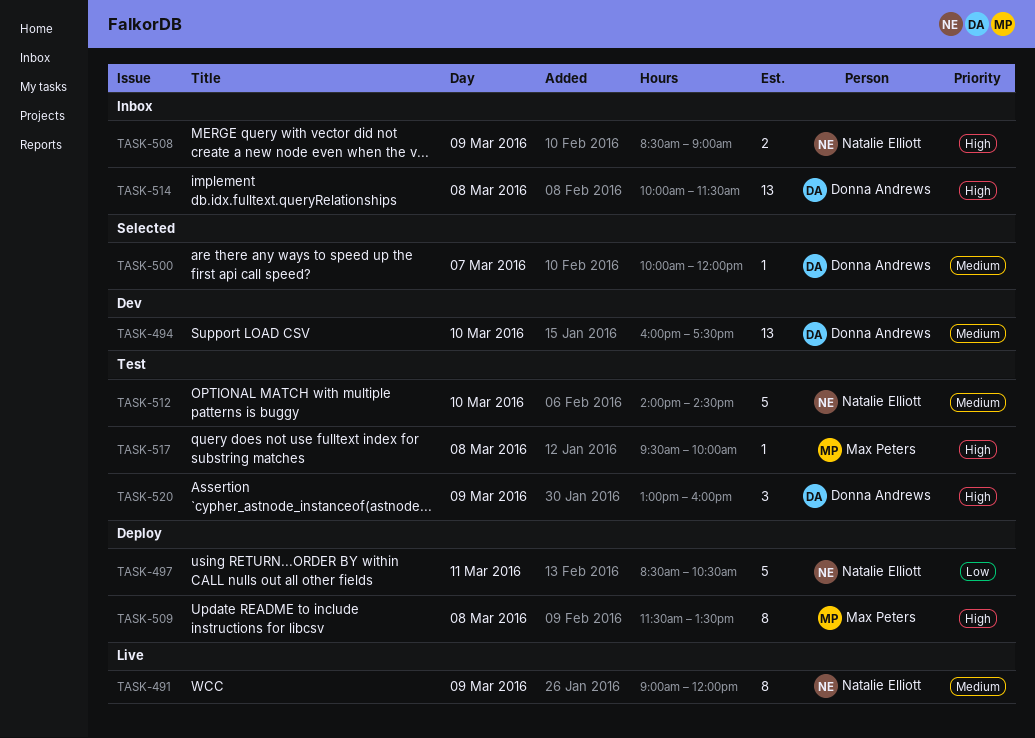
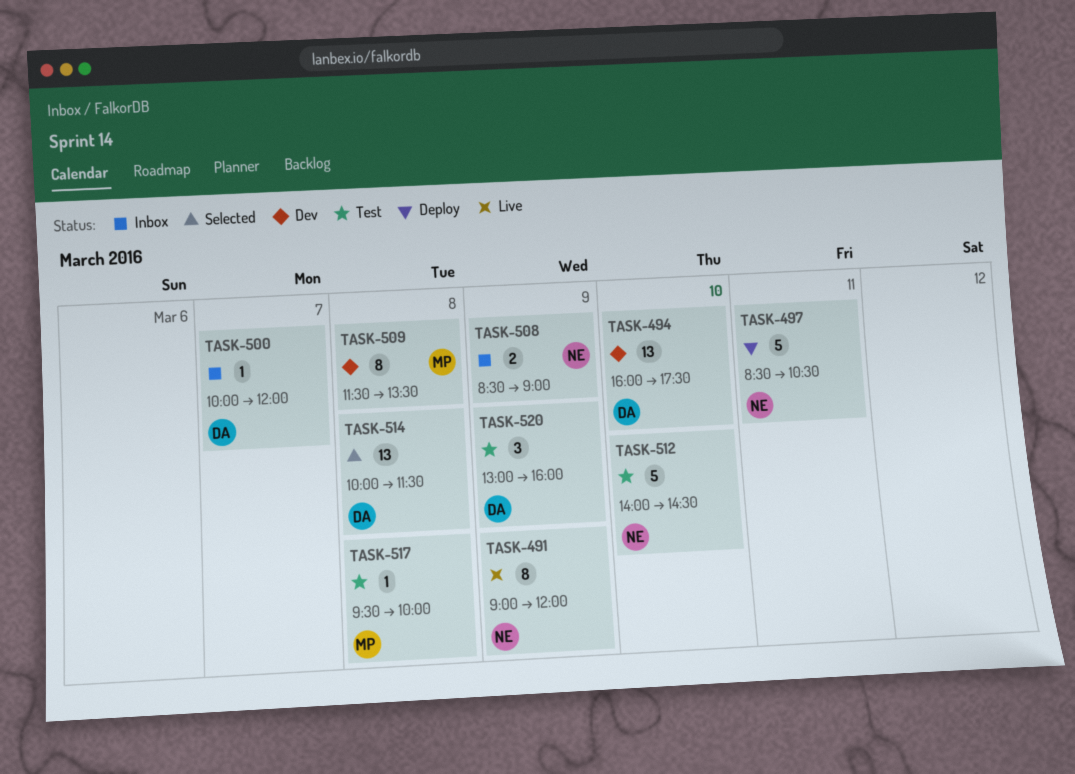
TASK-500, status: Selected -> Inbox
TASK-509, status: Deploy -> Dev
TASK-514, status: Inbox -> Selected

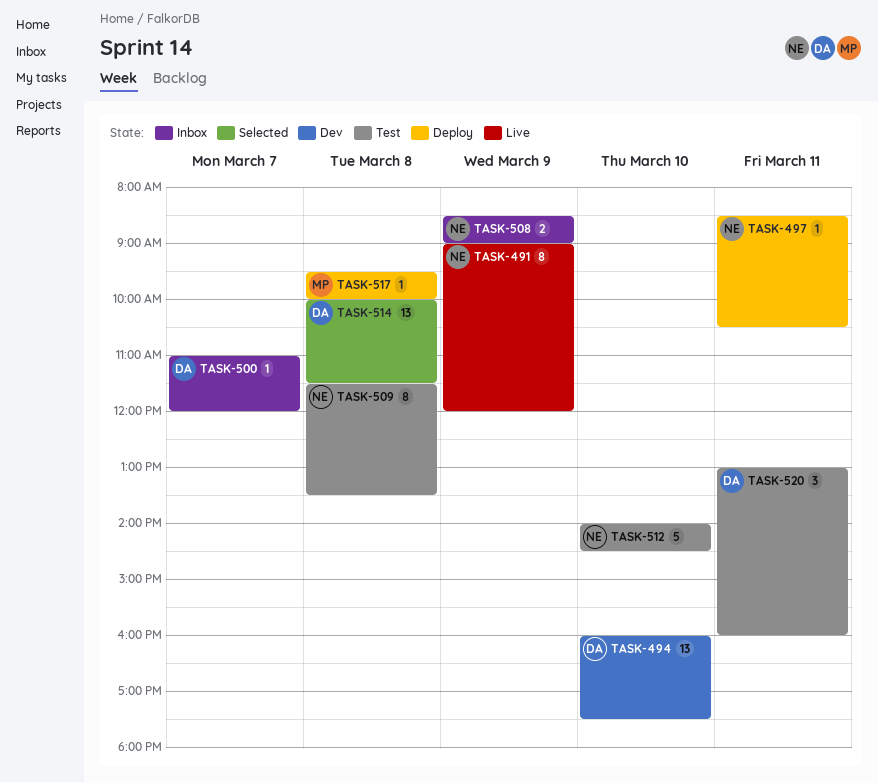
TASK-497, estimate: 5 -> 1
TASK-500, begins: 10:00 -> 11:00
TASK-509, status: Dev -> Test
TASK-509, owner: MP -> NE
TASK-517, status: Test -> Deploy
TASK-520, day: Mar 9 -> Mar 11

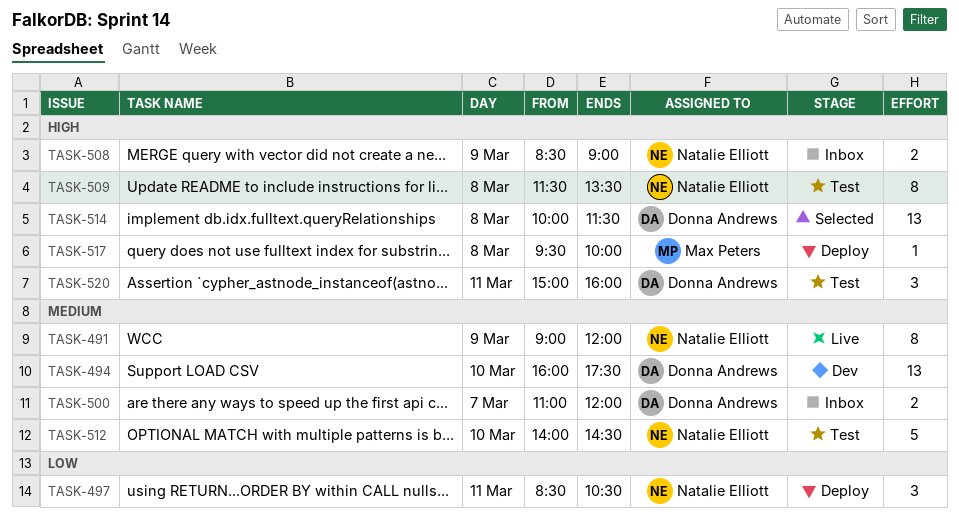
TASK-497, estimate: 1 -> 3
TASK-500, estimate: 1 -> 2
TASK-520, begins: 13:00 -> 15:00

